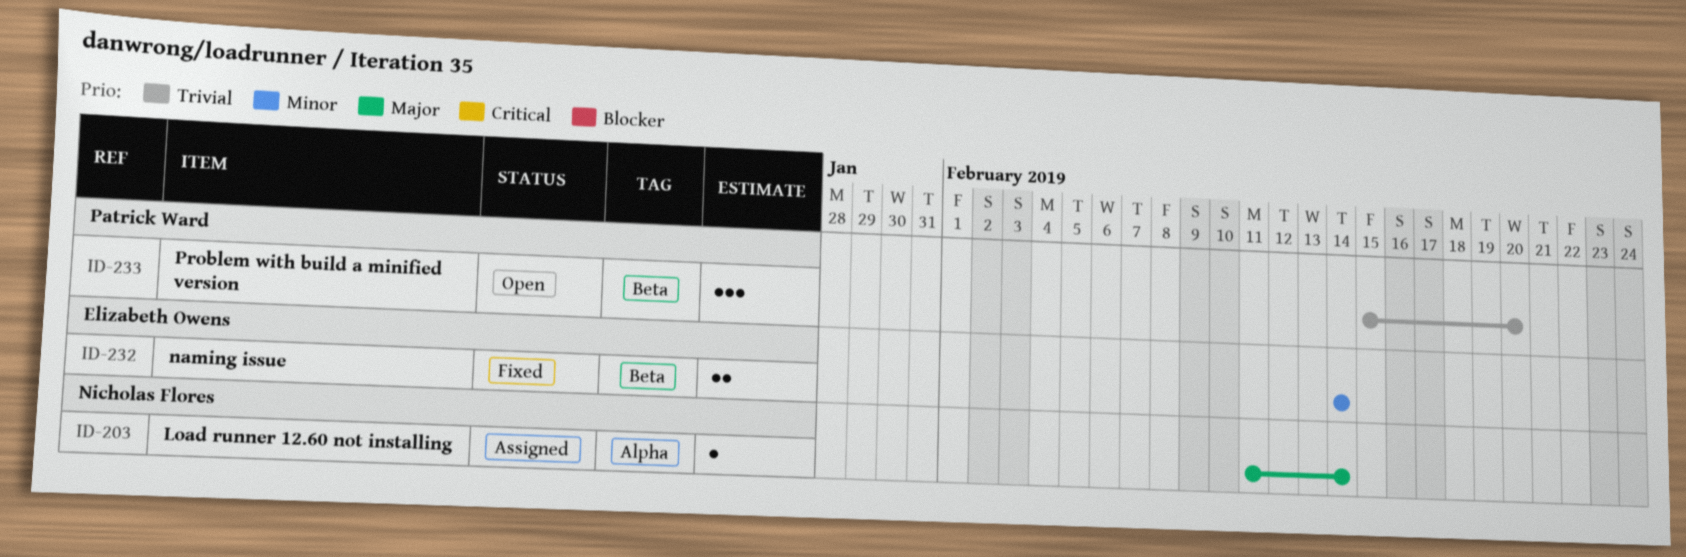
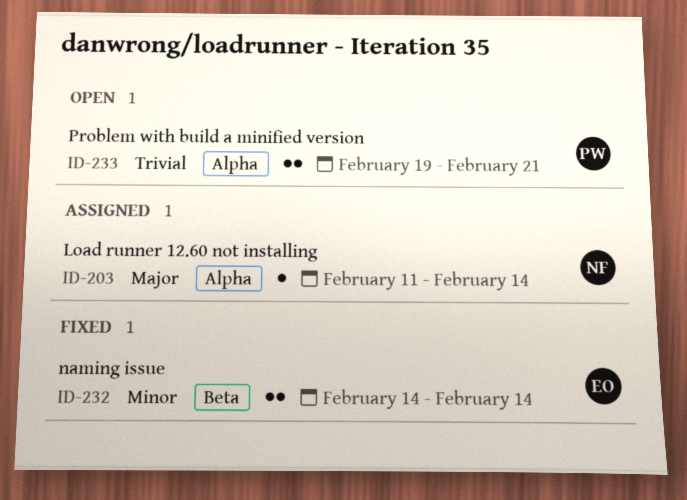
ID-233, label: Beta -> Alpha
ID-233, estimate: 3 -> 2
ID-233, start: Feb 15 -> Feb 19
ID-233, due: Feb 20 -> Feb 21

